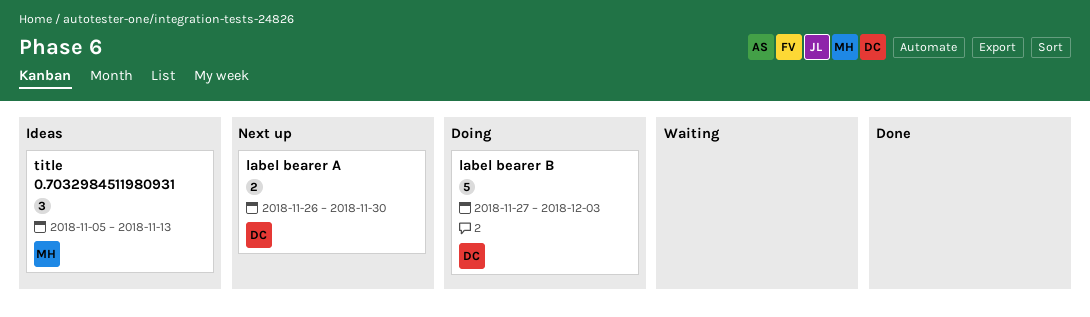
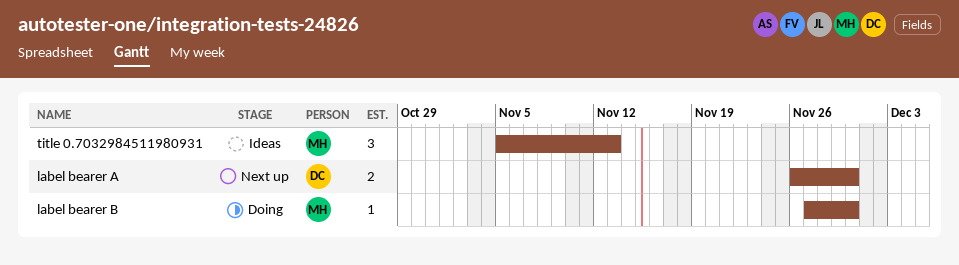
label bearer B, owner: DC -> MH
label bearer B, estimate: 5 -> 1
label bearer B, due: Dec 3 -> Nov 30

